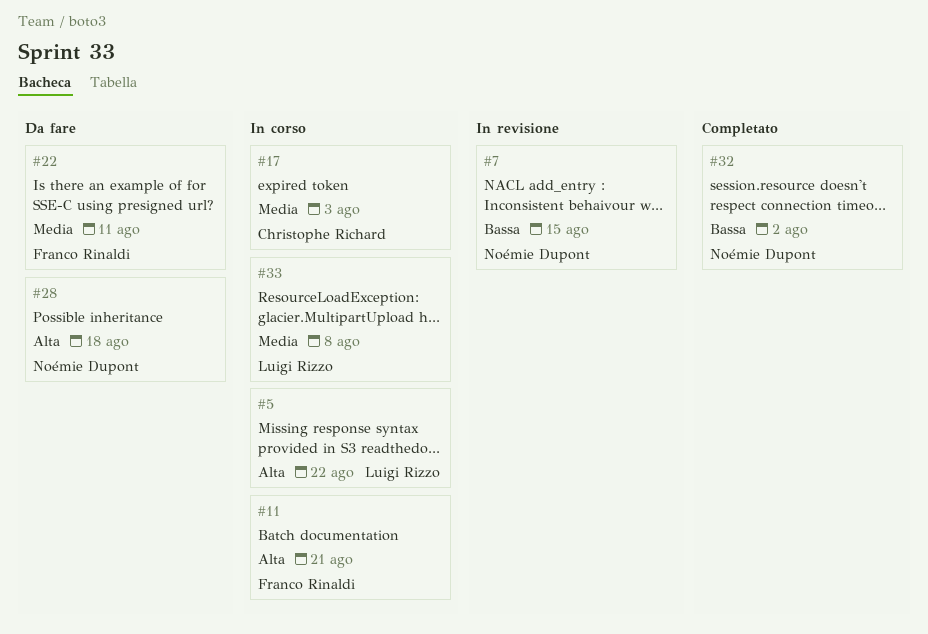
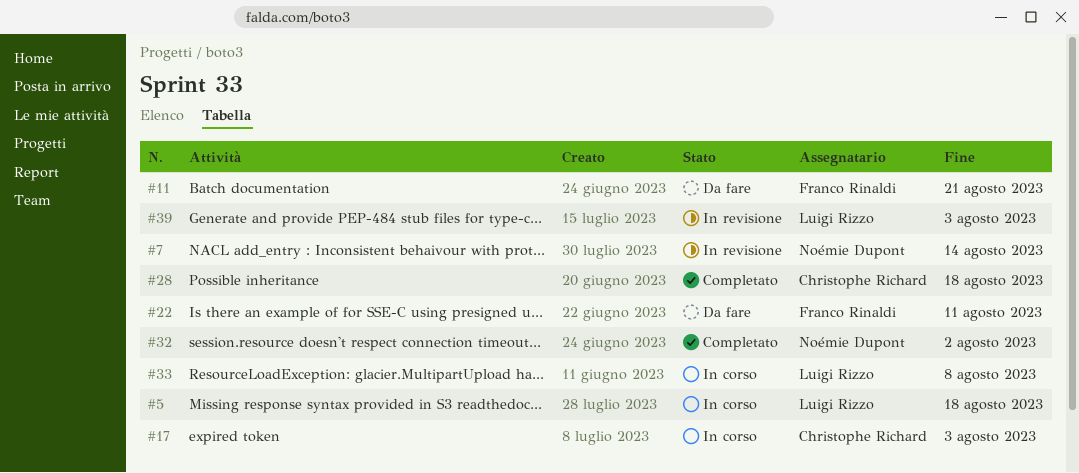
#5, due: Aug 22 -> Aug 18
#7, due: Aug 15 -> Aug 14
#11, status: In corso -> Da fare
#28, status: Da fare -> Completato
#28, owner: Noémie Dupont -> Christophe Richard
#39: none -> present

